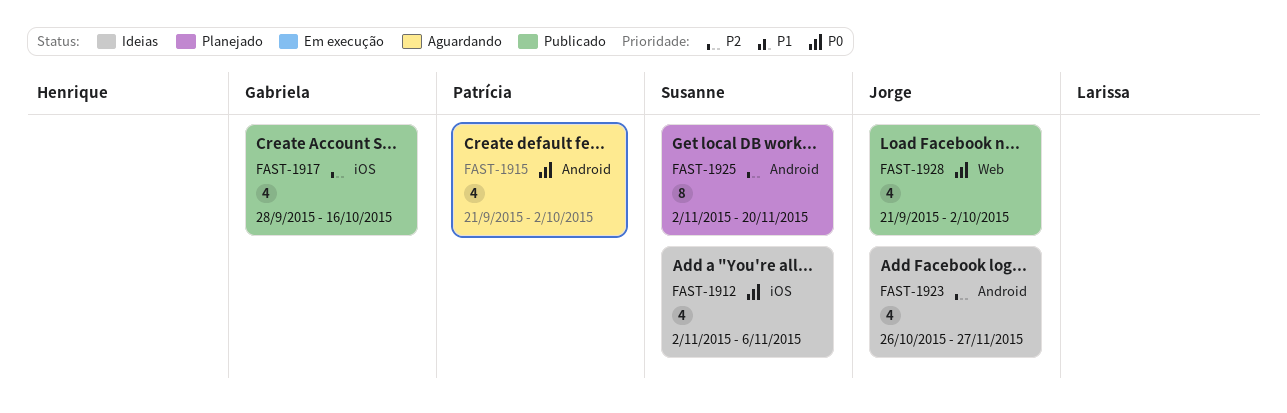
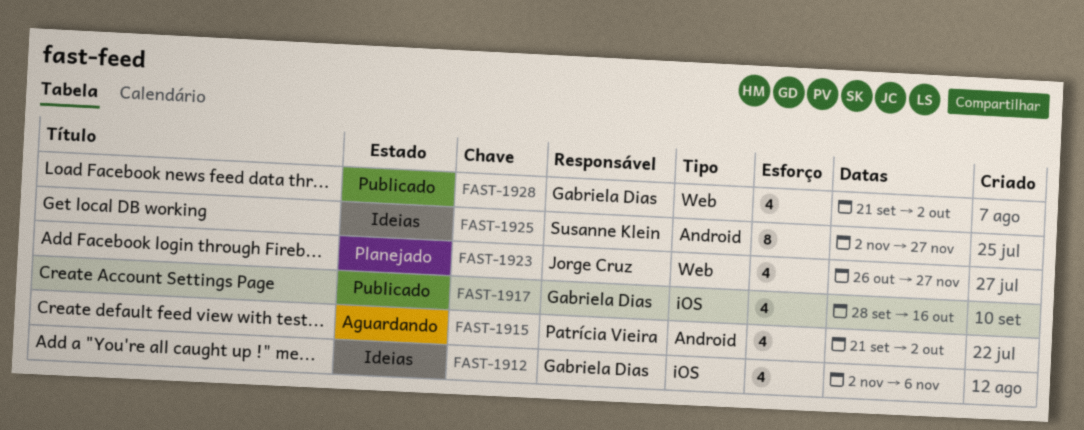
FAST-1912, owner: Susanne Klein -> Gabriela Dias
FAST-1923, status: Ideias -> Planejado
FAST-1923, label: Android -> Web
FAST-1925, status: Planejado -> Ideias
FAST-1925, due: Nov 20 -> Nov 27
FAST-1928, owner: Jorge Cruz -> Gabriela Dias

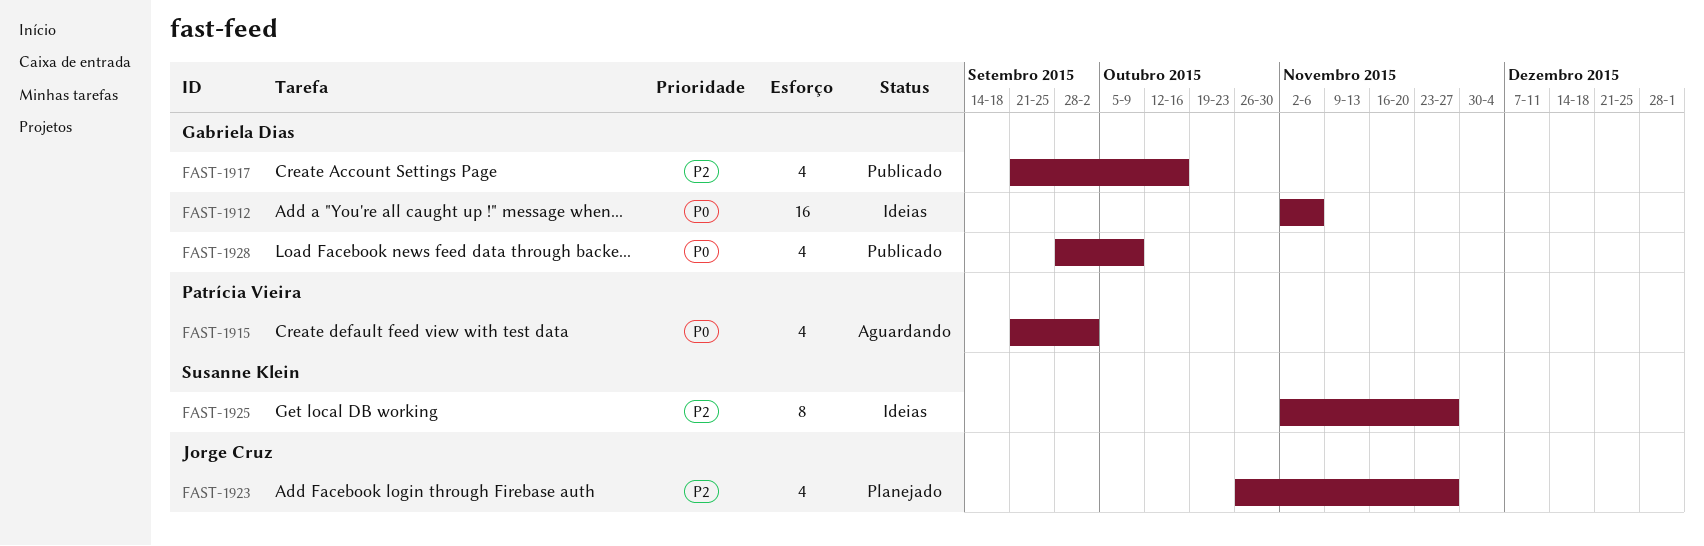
FAST-1912, estimate: 4 -> 16
FAST-1917, start: Sep 28 -> Sep 21
FAST-1928, start: Sep 21 -> Sep 28
FAST-1928, due: Oct 2 -> Oct 9

